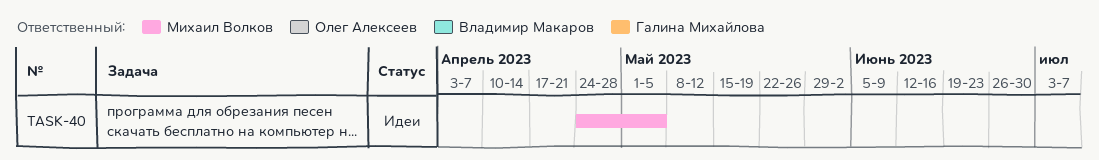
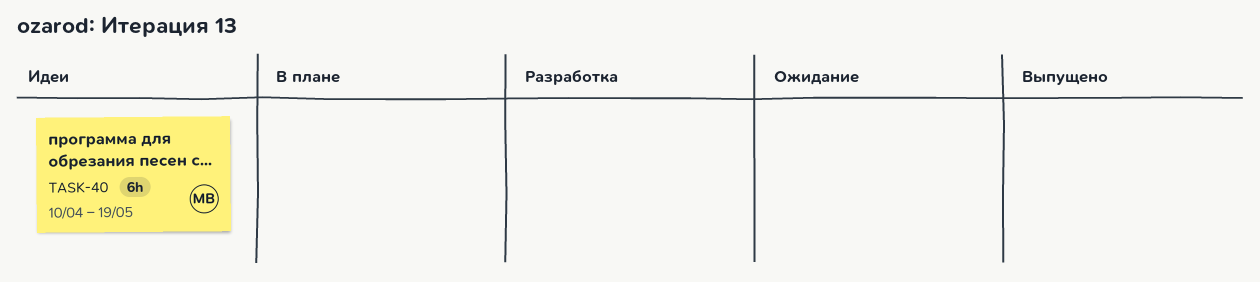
TASK-40, start: Apr 24 -> Apr 10
TASK-40, due: May 5 -> May 19

